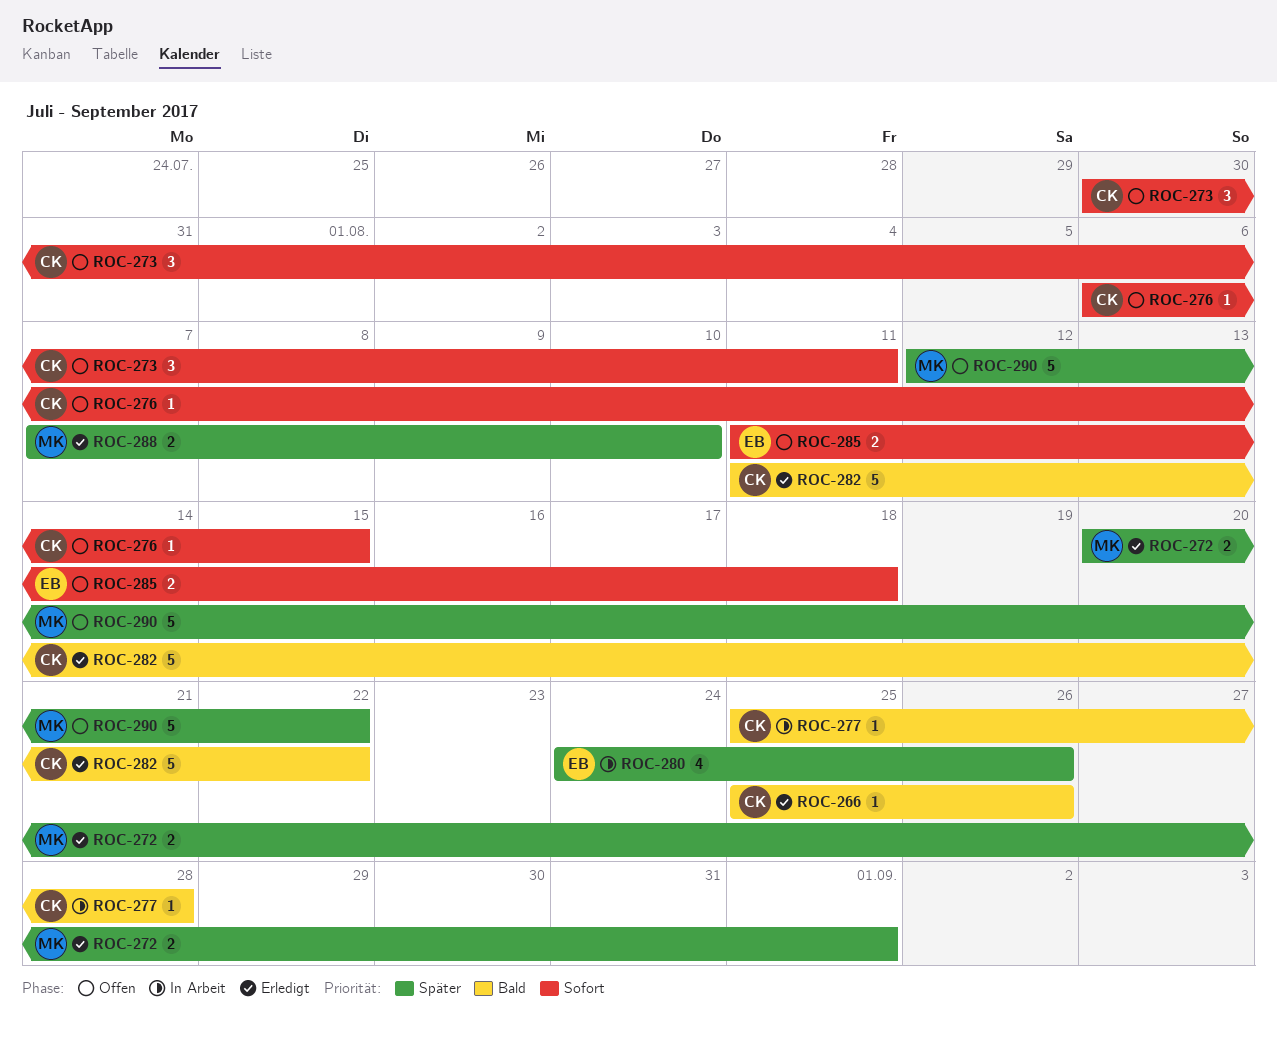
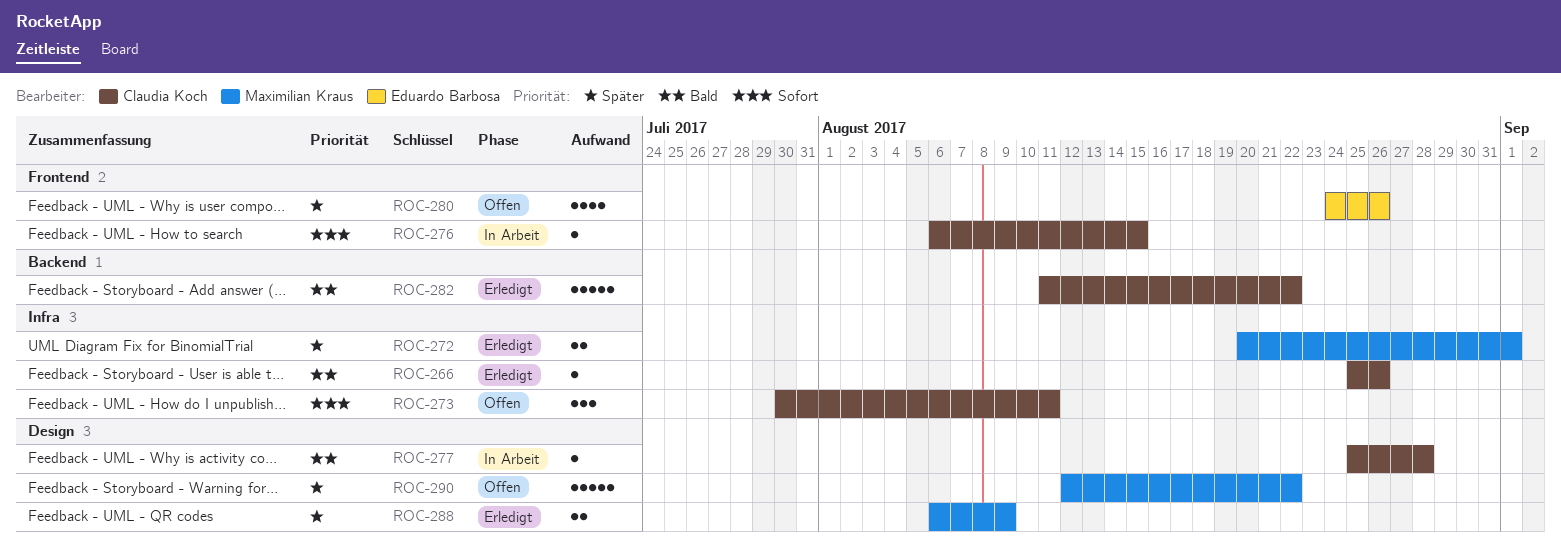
ROC-276, status: Offen -> In Arbeit
ROC-280, status: In Arbeit -> Offen
ROC-285: present -> none
ROC-288, start: Aug 7 -> Aug 6
ROC-288, due: Aug 10 -> Aug 9

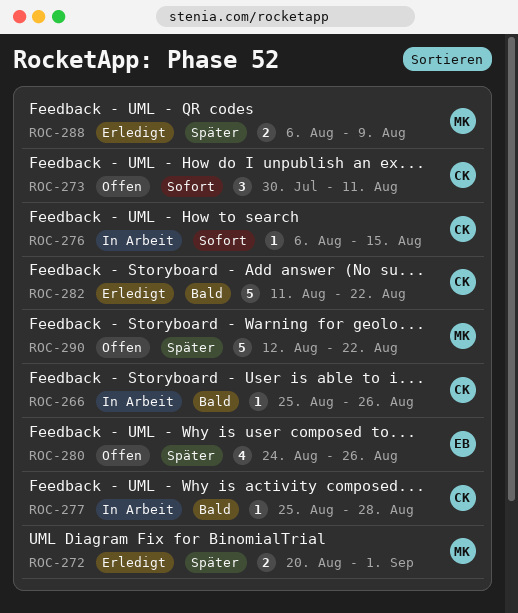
ROC-266, status: Erledigt -> In Arbeit

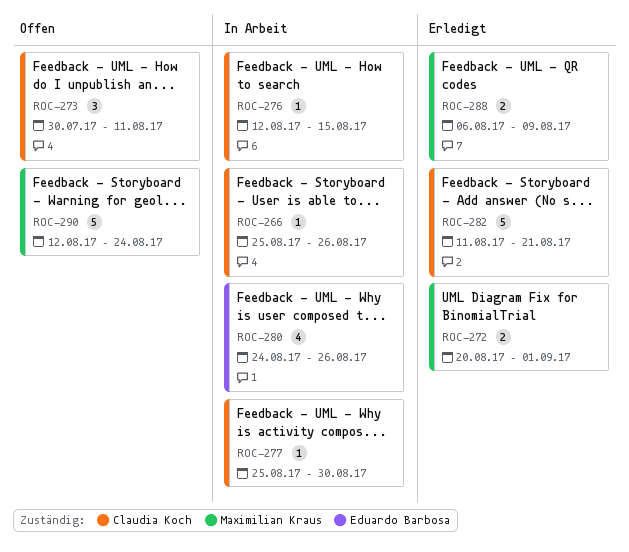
ROC-276, start: Aug 6 -> Aug 12
ROC-277, due: Aug 28 -> Aug 30
ROC-280, status: Offen -> In Arbeit
ROC-282, due: Aug 22 -> Aug 21
ROC-290, due: Aug 22 -> Aug 24

